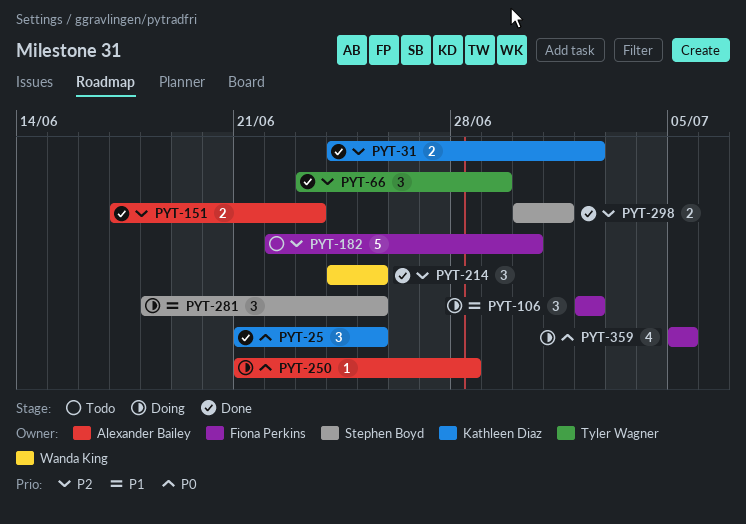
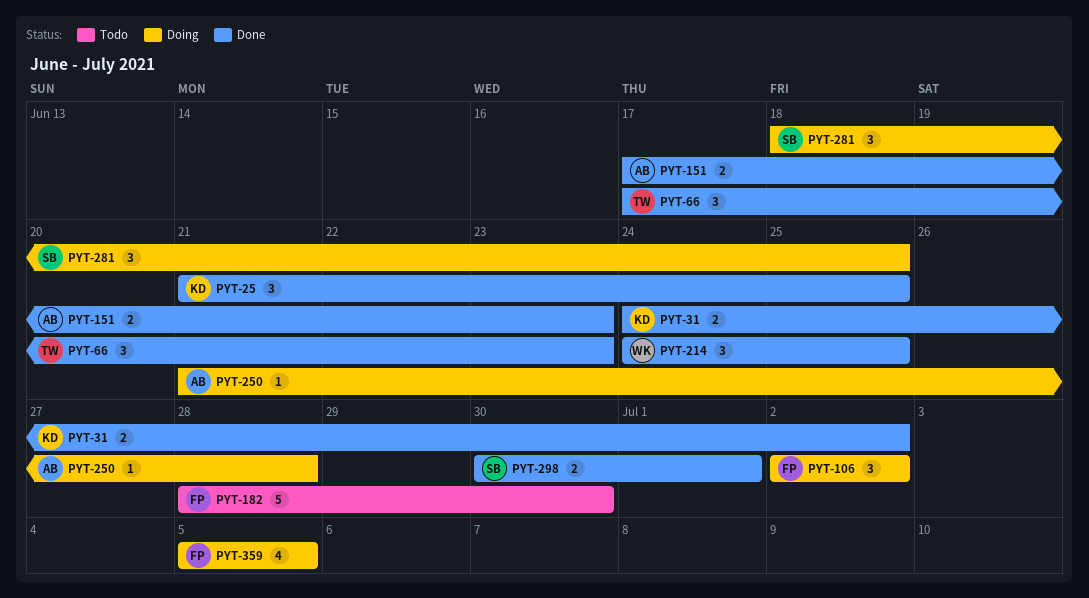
PYT-66, start: Jun 23 -> Jun 17
PYT-66, due: Jun 29 -> Jun 23
PYT-182, start: Jun 22 -> Jun 28

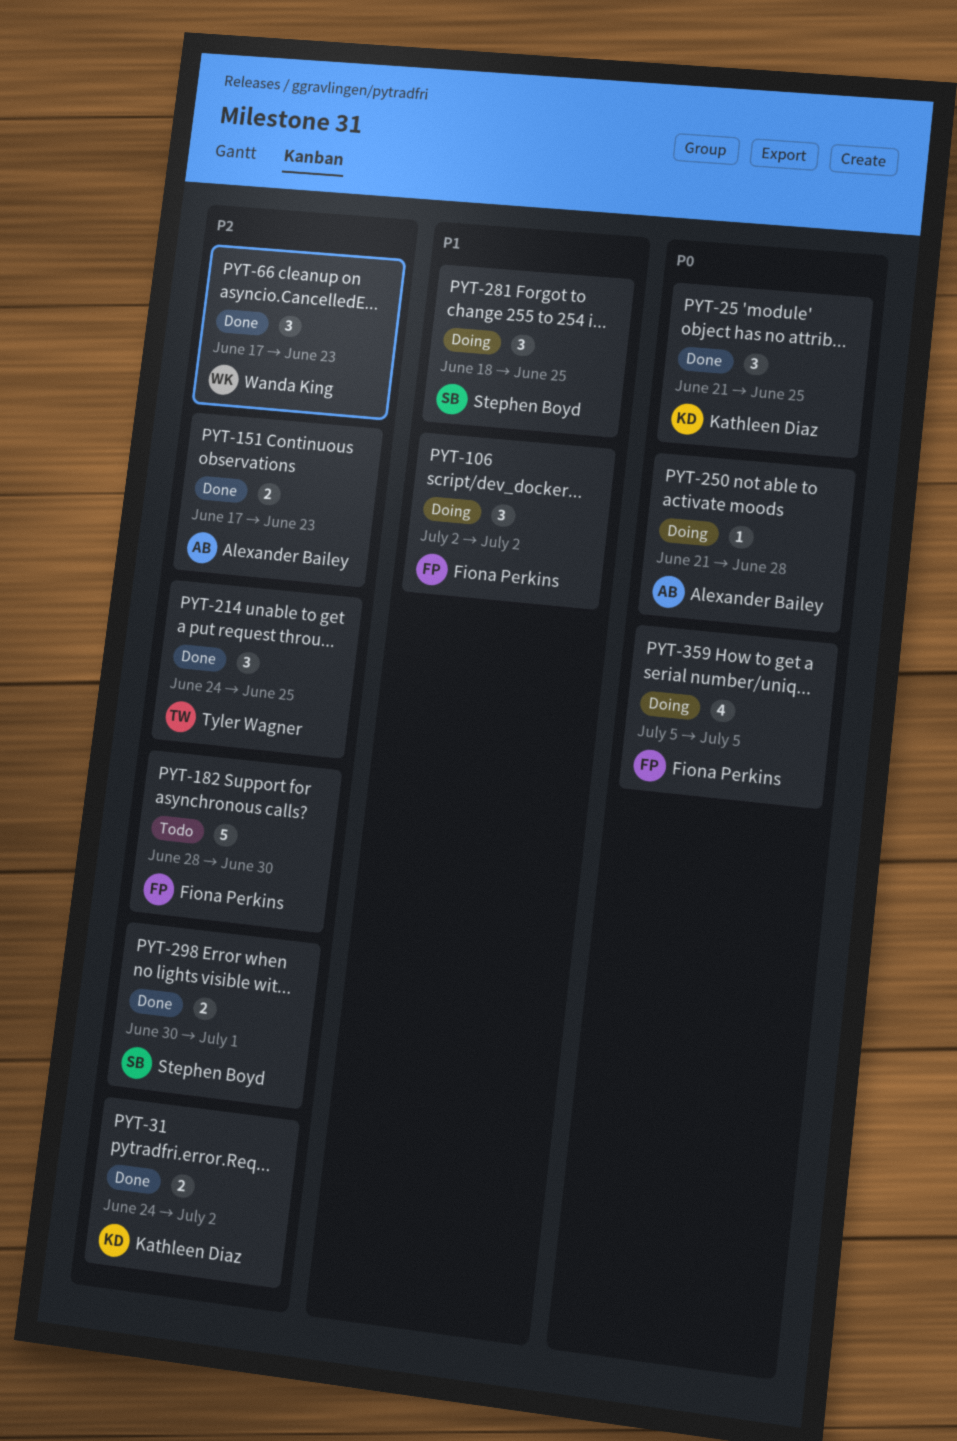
PYT-66, owner: Tyler Wagner -> Wanda King
PYT-214, owner: Wanda King -> Tyler Wagner

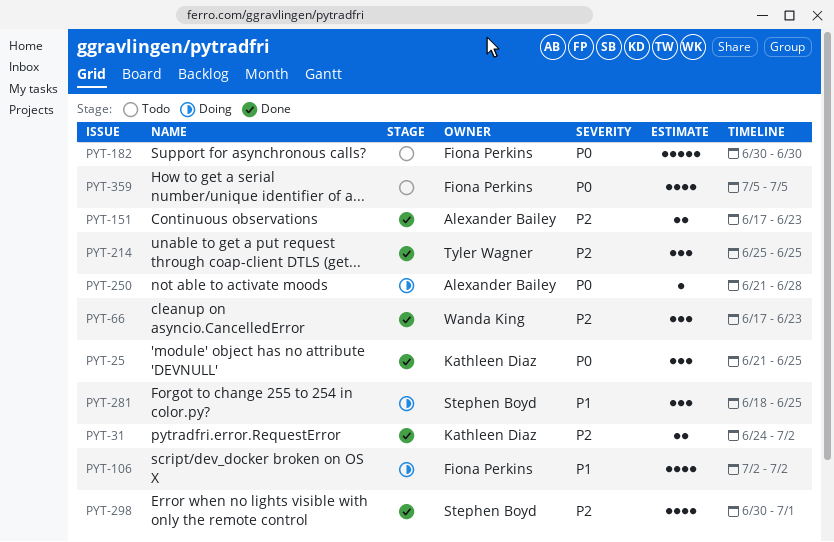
PYT-106, estimate: 3 -> 4
PYT-182, priority: P2 -> P0
PYT-182, start: Jun 28 -> Jun 30
PYT-214, start: Jun 24 -> Jun 25
PYT-298, estimate: 2 -> 4
PYT-359, status: Doing -> Todo

